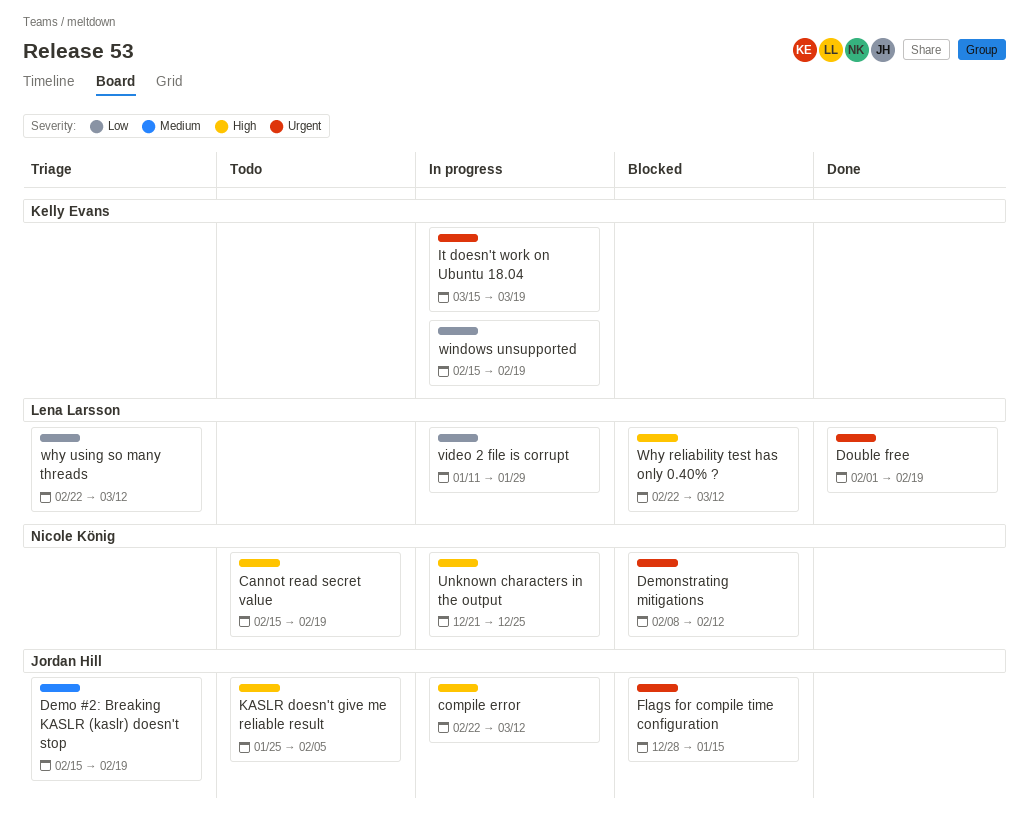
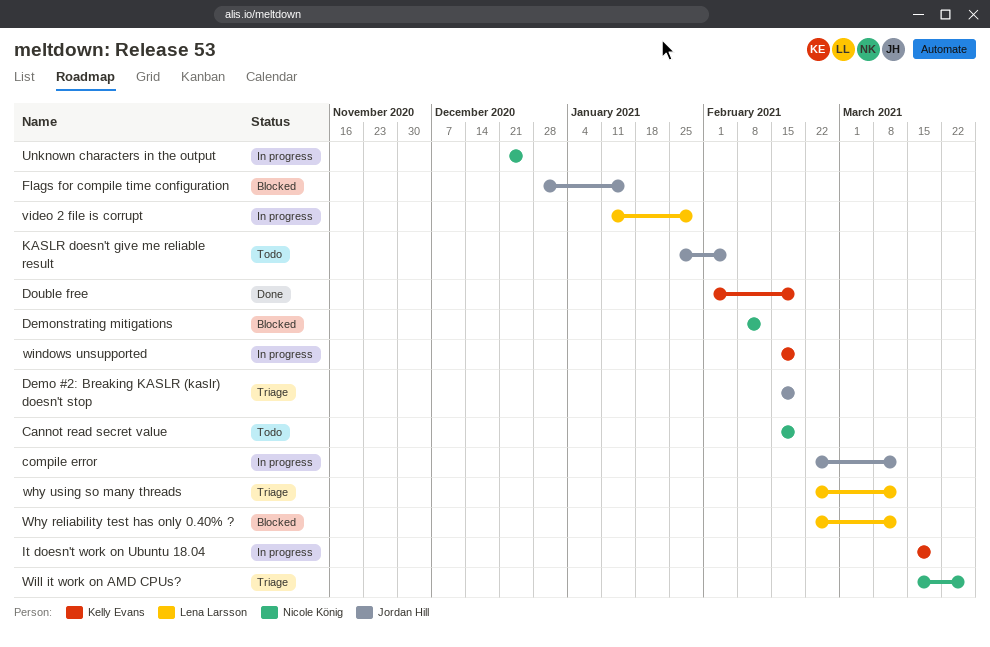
Double free, owner: Lena Larsson -> Kelly Evans
Will it work on AMD CPUs?: none -> present

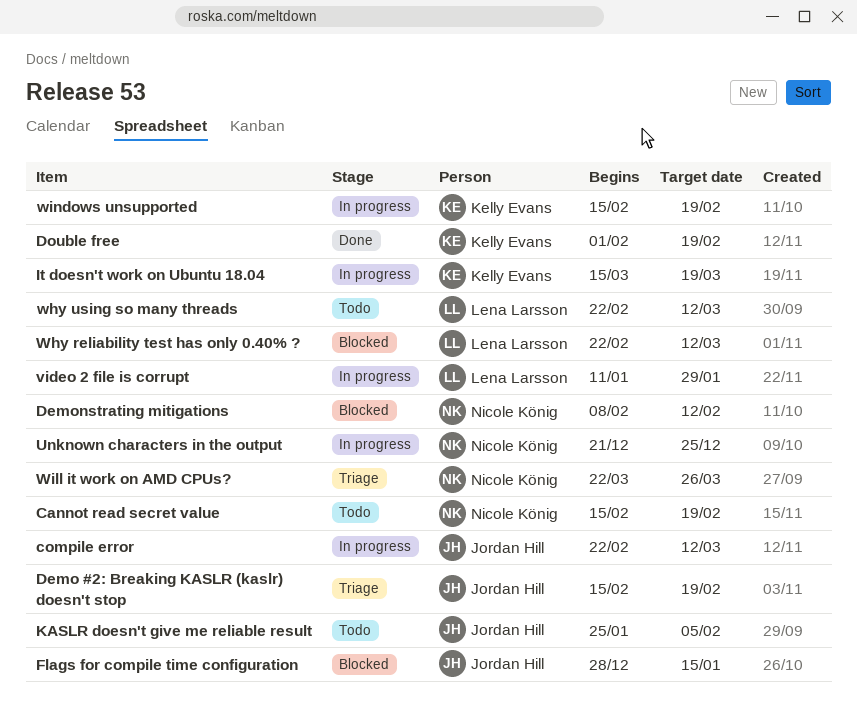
why using so many threads, status: Triage -> Todo
Will it work on AMD CPUs?, start: Mar 15 -> Mar 22

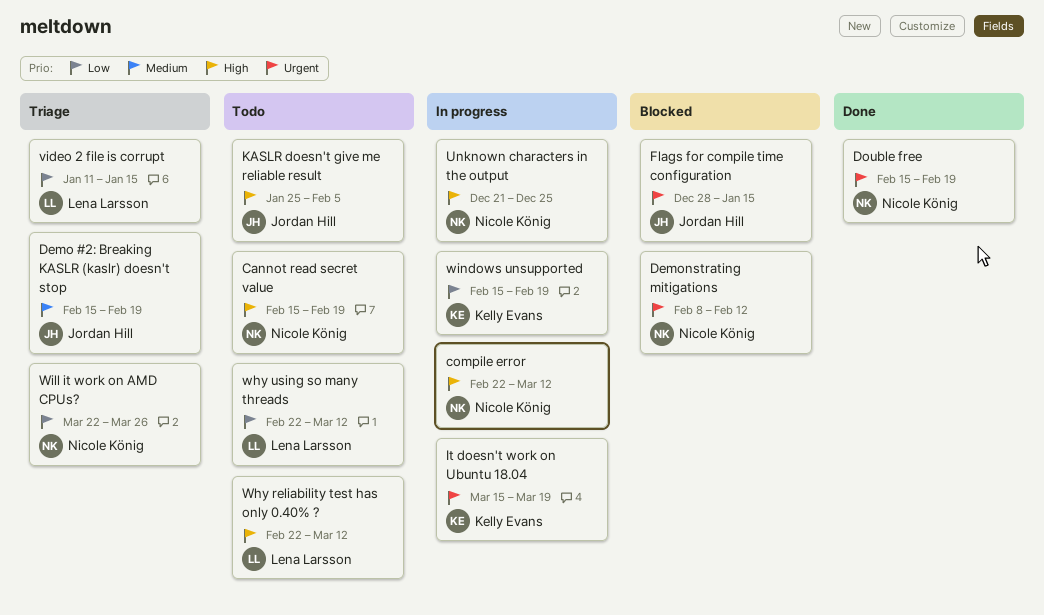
compile error, owner: Jordan Hill -> Nicole König
Double free, owner: Kelly Evans -> Nicole König
Double free, start: Feb 1 -> Feb 15
video 2 file is corrupt, status: In progress -> Triage
video 2 file is corrupt, due: Jan 29 -> Jan 15
Why reliability test has only 0.40% ?, status: Blocked -> Todo

